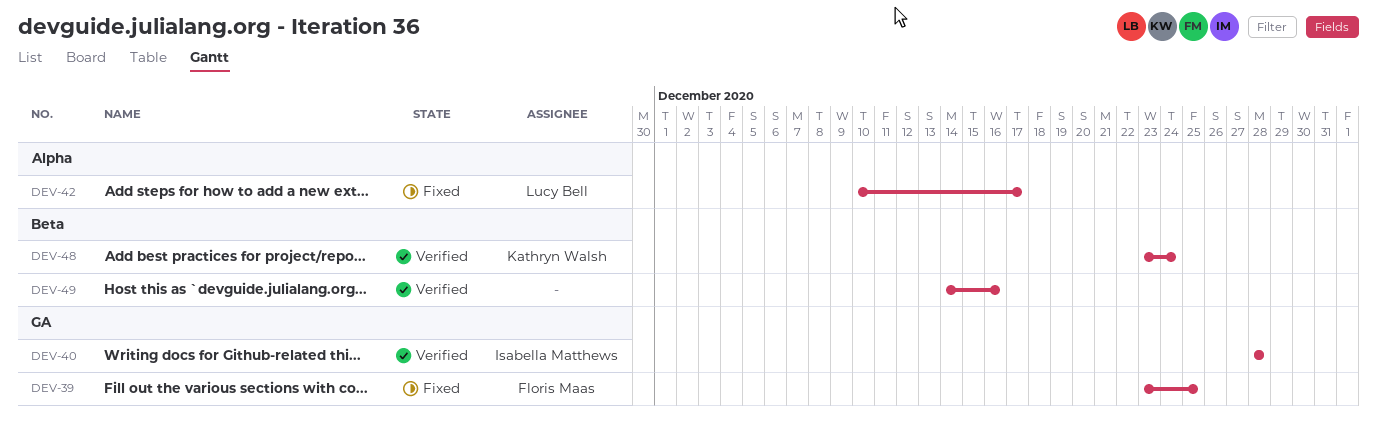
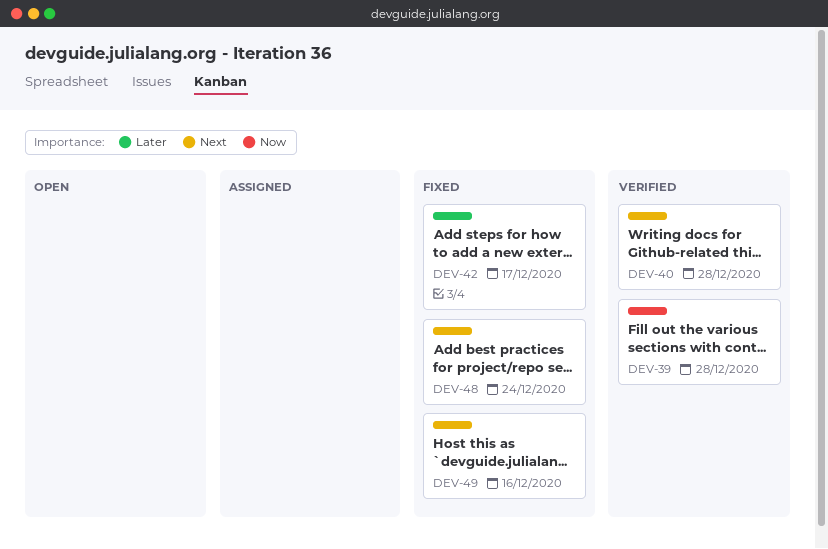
DEV-39, status: Fixed -> Verified
DEV-39, due: Dec 25 -> Dec 28
DEV-48, status: Verified -> Fixed
DEV-49, status: Verified -> Fixed

